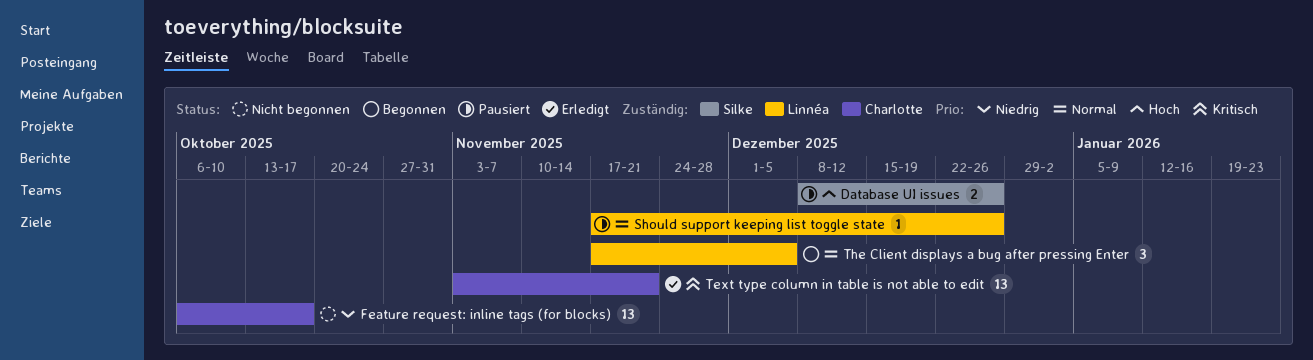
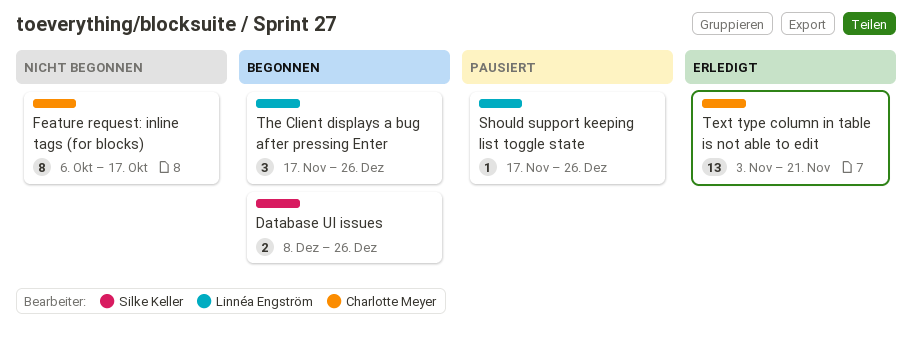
Database UI issues, status: Pausiert -> Begonnen
Feature request: inline tags (for blocks), estimate: 13 -> 8
The Client displays a bug after pressing Enter, due: Dec 5 -> Dec 26

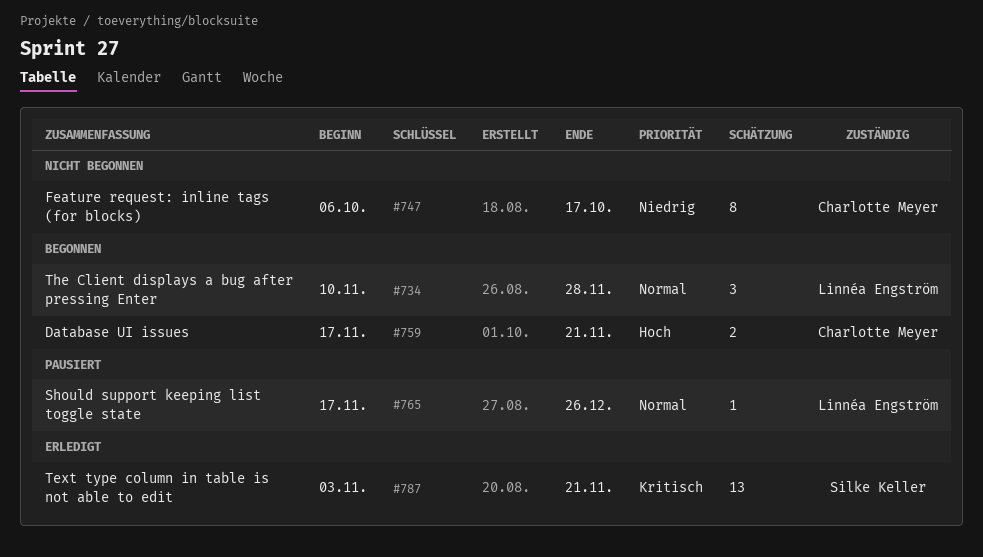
Database UI issues, owner: Silke Keller -> Charlotte Meyer
Database UI issues, start: Dec 8 -> Nov 17
Database UI issues, due: Dec 26 -> Nov 21
Text type column in table is not able to edit, owner: Charlotte Meyer -> Silke Keller
The Client displays a bug after pressing Enter, start: Nov 17 -> Nov 10
The Client displays a bug after pressing Enter, due: Dec 26 -> Nov 28

